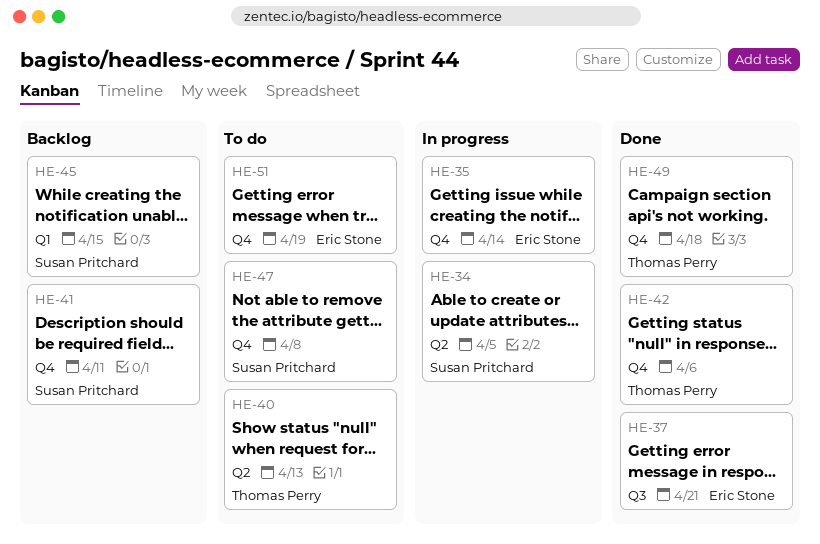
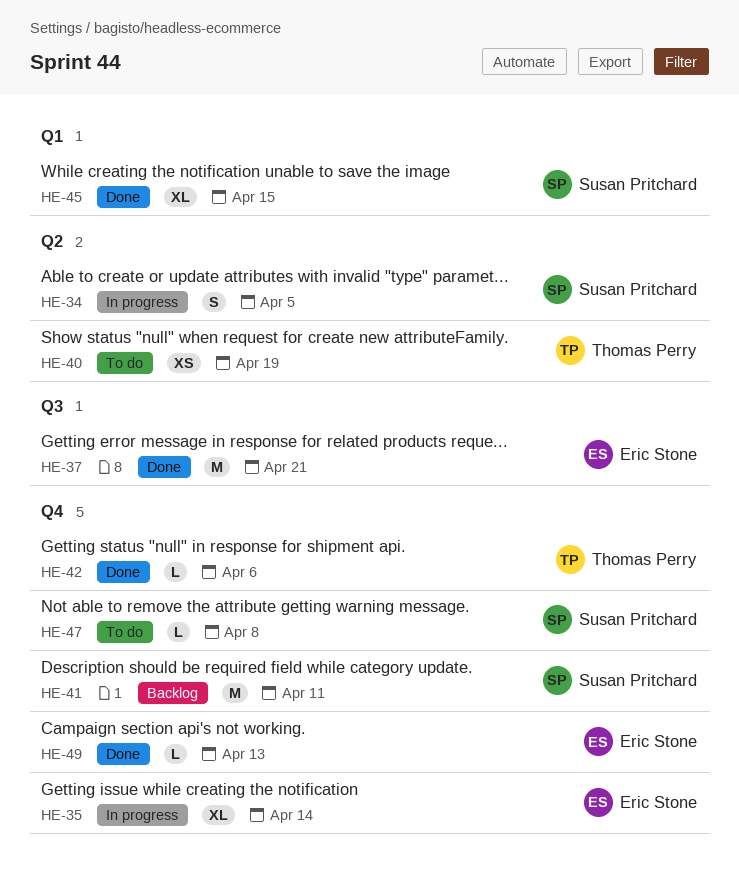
HE-40, due: Apr 13 -> Apr 19
HE-45, status: Backlog -> Done
HE-49, owner: Thomas Perry -> Eric Stone
HE-49, due: Apr 18 -> Apr 13
HE-51: present -> none

